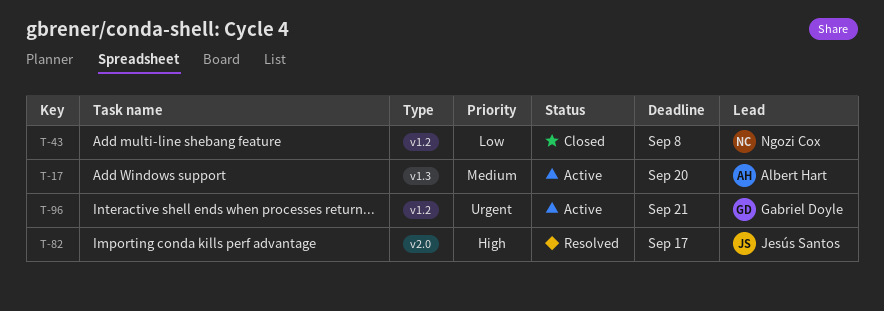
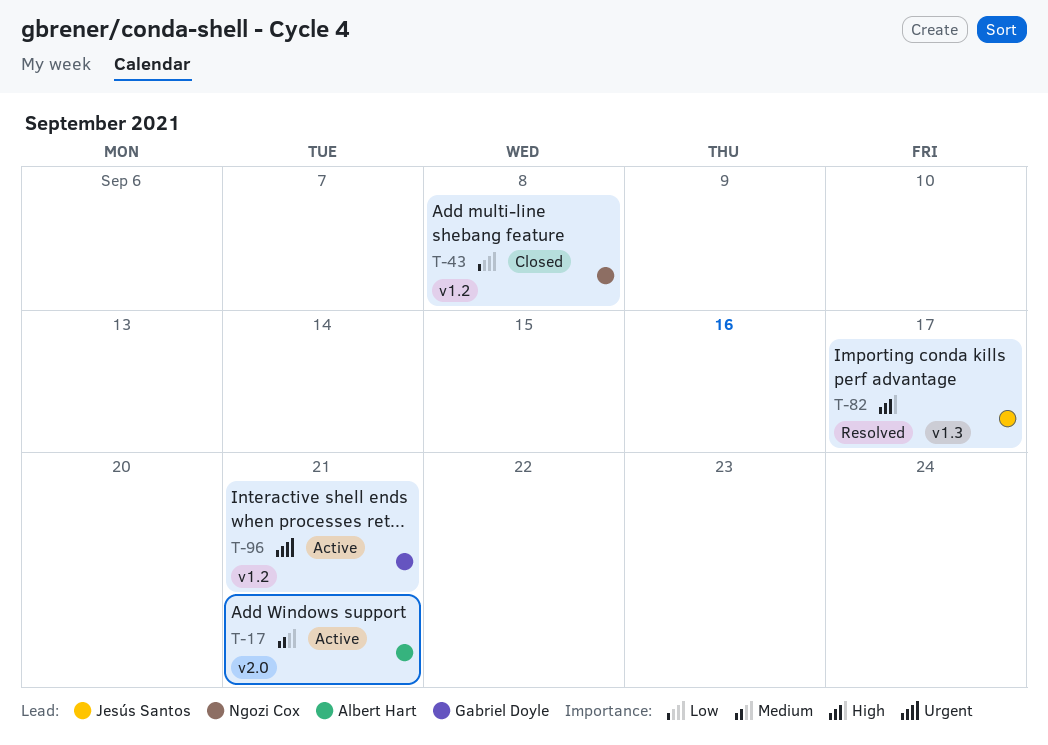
T-17, label: v1.3 -> v2.0
T-17, due: Sep 20 -> Sep 21
T-82, label: v2.0 -> v1.3

